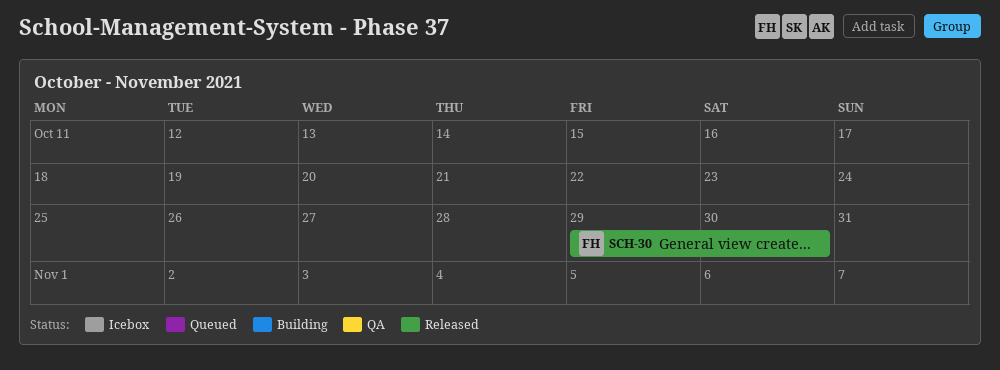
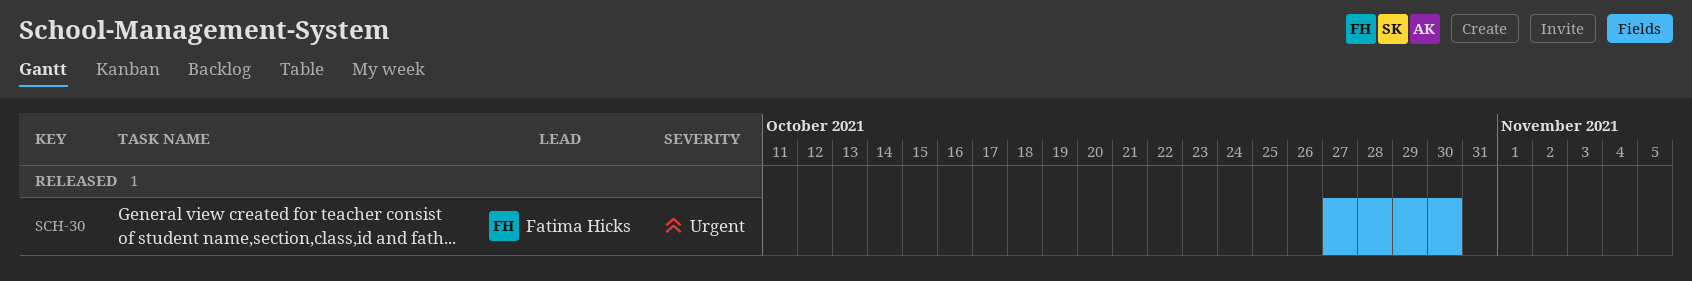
SCH-30, start: Oct 29 -> Oct 27

